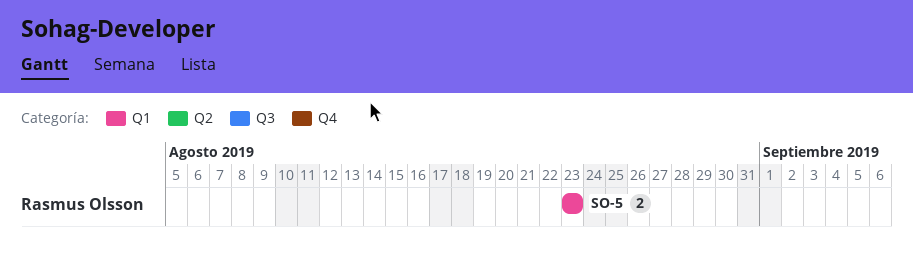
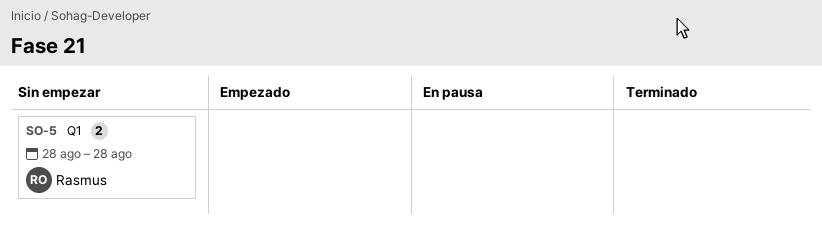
SO-5, start: Aug 23 -> Aug 28
SO-5, due: Aug 23 -> Aug 28

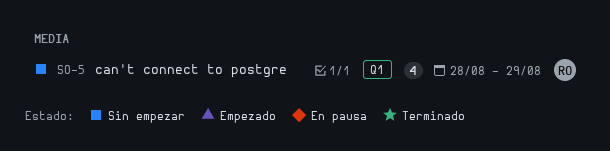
SO-5, estimate: 2 -> 4
SO-5, due: Aug 28 -> Aug 29

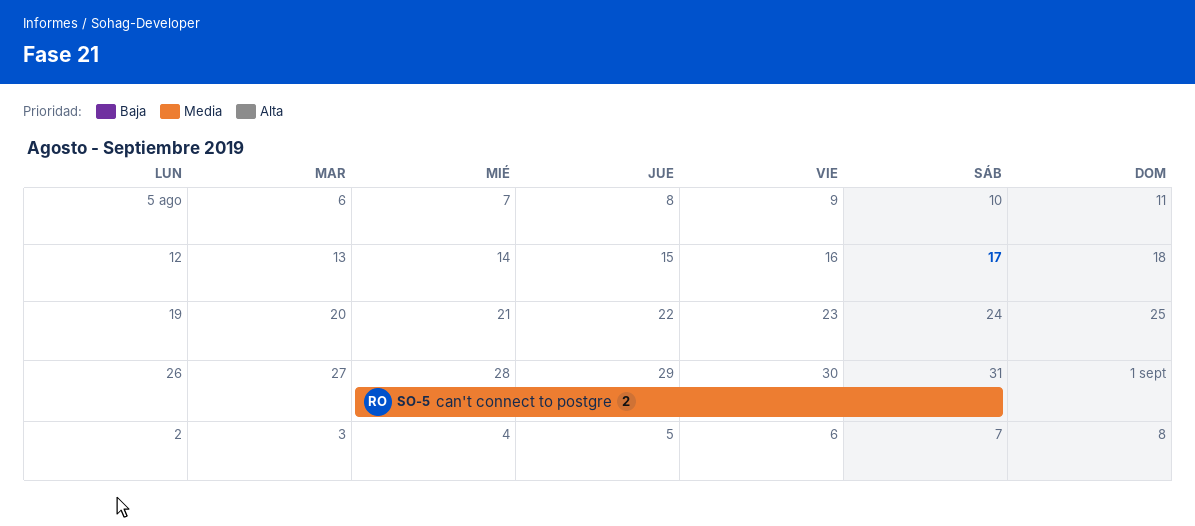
SO-5, estimate: 4 -> 2
SO-5, due: Aug 29 -> Aug 31

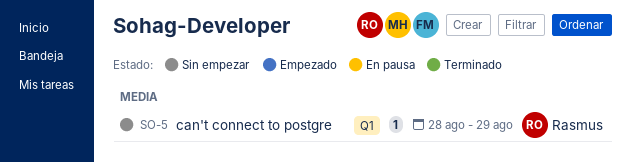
SO-5, estimate: 2 -> 1
SO-5, due: Aug 31 -> Aug 29

